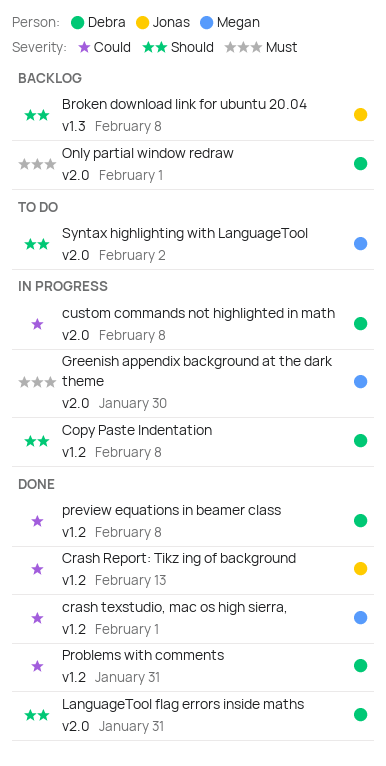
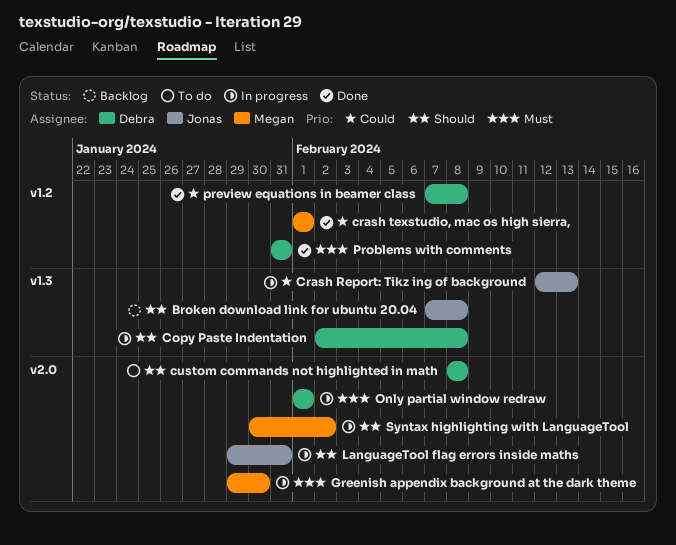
Copy Paste Indentation, label: v1.2 -> v1.3
Crash Report: Tikz ing of background, status: Done -> In progress
Crash Report: Tikz ing of background, label: v1.2 -> v1.3
custom commands not highlighted in math, status: In progress -> To do
custom commands not highlighted in math, priority: Could -> Should
LanguageTool flag errors inside maths, status: Done -> In progress
LanguageTool flag errors inside maths, owner: Debra -> Jonas
Only partial window redraw, status: Backlog -> In progress
Problems with comments, priority: Could -> Must
Syntax highlighting with LanguageTool, status: To do -> In progress

